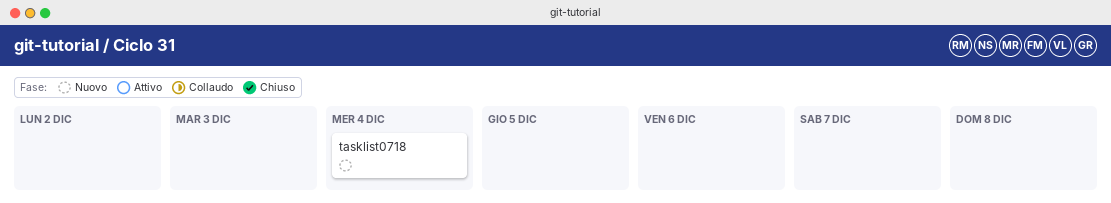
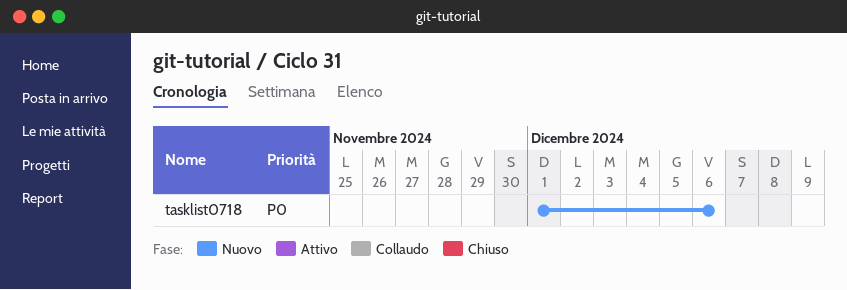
tasklist0718, due: Dec 4 -> Dec 6

